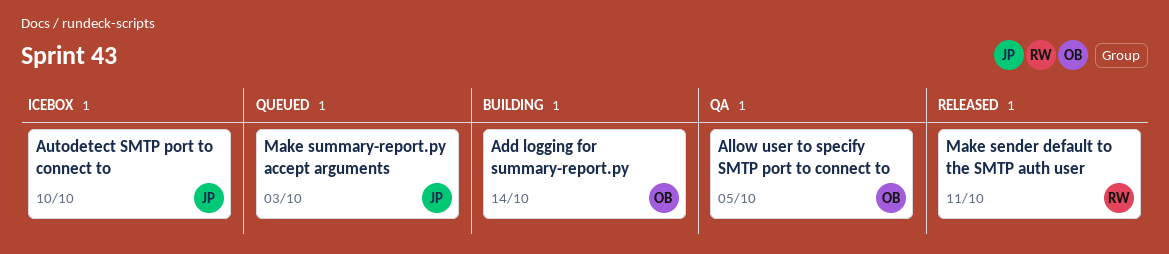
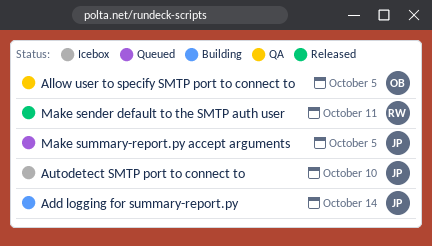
Add logging for summary-report.py, owner: OB -> JP
Make summary-report.py accept arguments, due: Oct 3 -> Oct 5

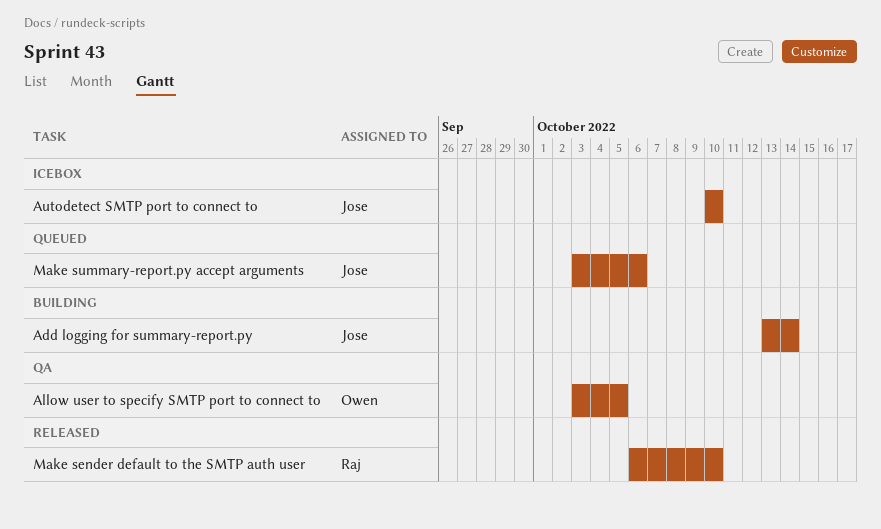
Make sender default to the SMTP auth user, due: Oct 11 -> Oct 10
Make summary-report.py accept arguments, due: Oct 5 -> Oct 6

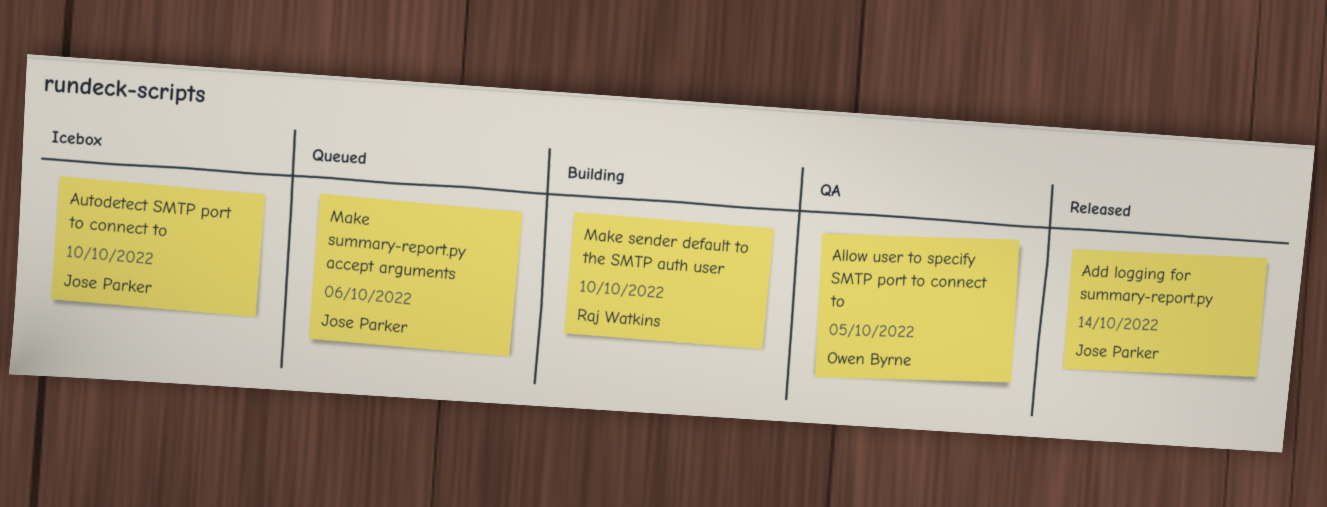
Add logging for summary-report.py, status: Building -> Released
Make sender default to the SMTP auth user, status: Released -> Building

